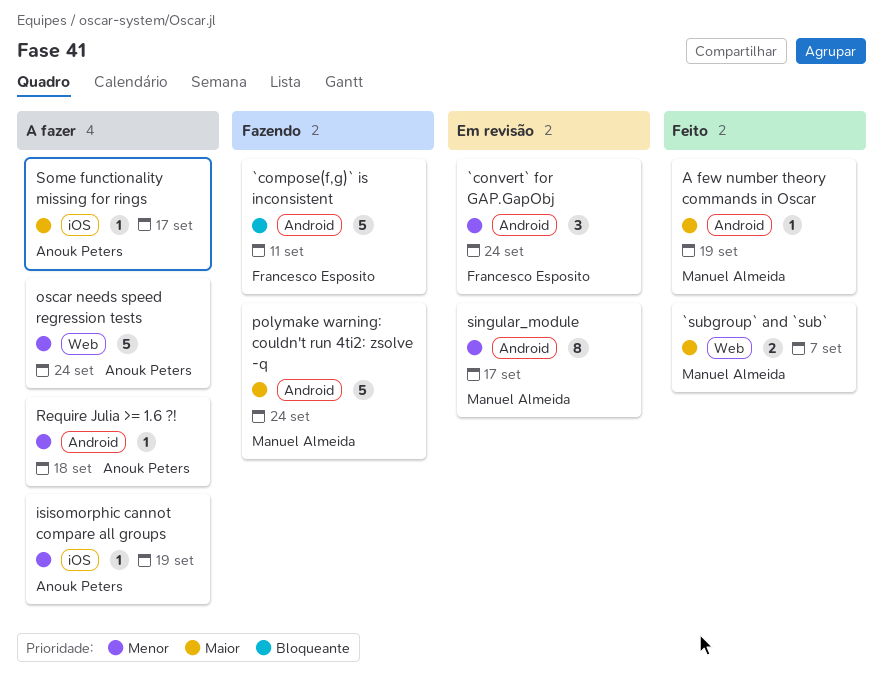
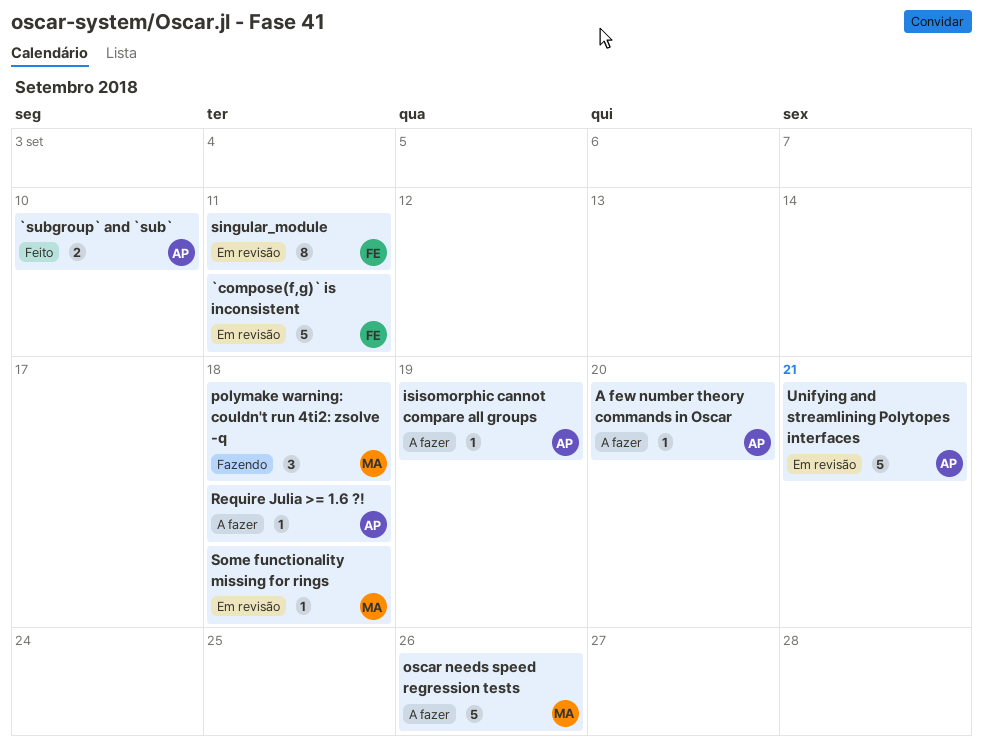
`compose(f,g)` is inconsistent, status: Fazendo -> Em revisão
`convert` for GAP.GapObj: present -> none
`subgroup` and `sub`, owner: Manuel Almeida -> Anouk Peters
`subgroup` and `sub`, due: Sep 7 -> Sep 10
A few number theory commands in Oscar, status: Feito -> A fazer
A few number theory commands in Oscar, owner: Manuel Almeida -> Anouk Peters
A few number theory commands in Oscar, due: Sep 19 -> Sep 20
oscar needs speed regression tests, owner: Anouk Peters -> Manuel Almeida
oscar needs speed regression tests, due: Sep 24 -> Sep 26
polymake warning: couldn't run 4ti2: zsolve -q, estimate: 5 -> 3
polymake warning: couldn't run 4ti2: zsolve -q, due: Sep 24 -> Sep 18
singular_module, owner: Manuel Almeida -> Francesco Esposito
singular_module, due: Sep 17 -> Sep 11
Some functionality missing for rings, status: A fazer -> Em revisão
Some functionality missing for rings, owner: Anouk Peters -> Manuel Almeida
Some functionality missing for rings, due: Sep 17 -> Sep 18
Unifying and streamlining Polytopes interfaces: none -> present

